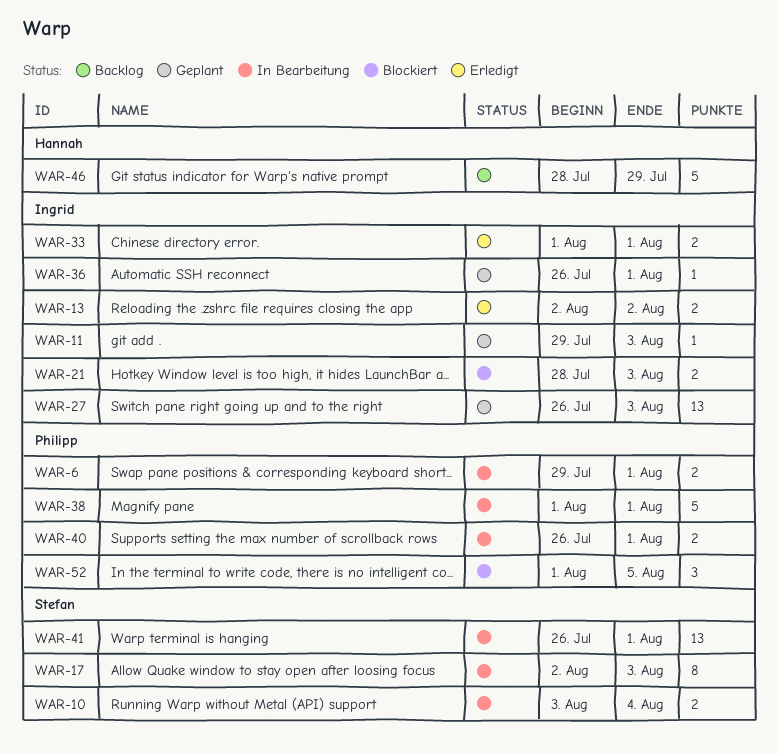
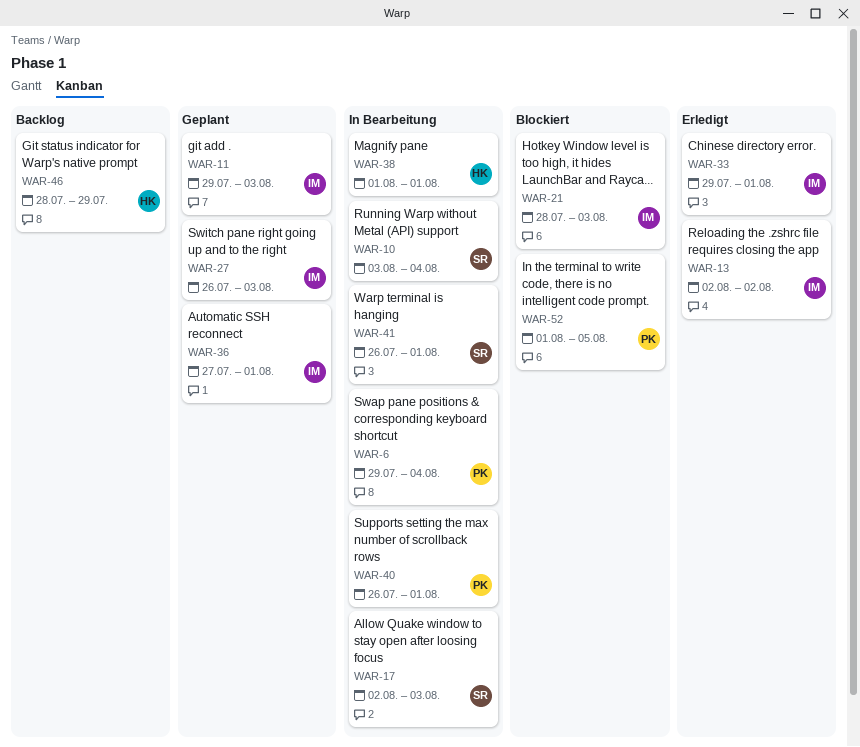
WAR-6, due: Aug 1 -> Aug 4
WAR-33, start: Aug 1 -> Jul 29
WAR-36, start: Jul 26 -> Jul 27
WAR-38, owner: Philipp -> Hannah

